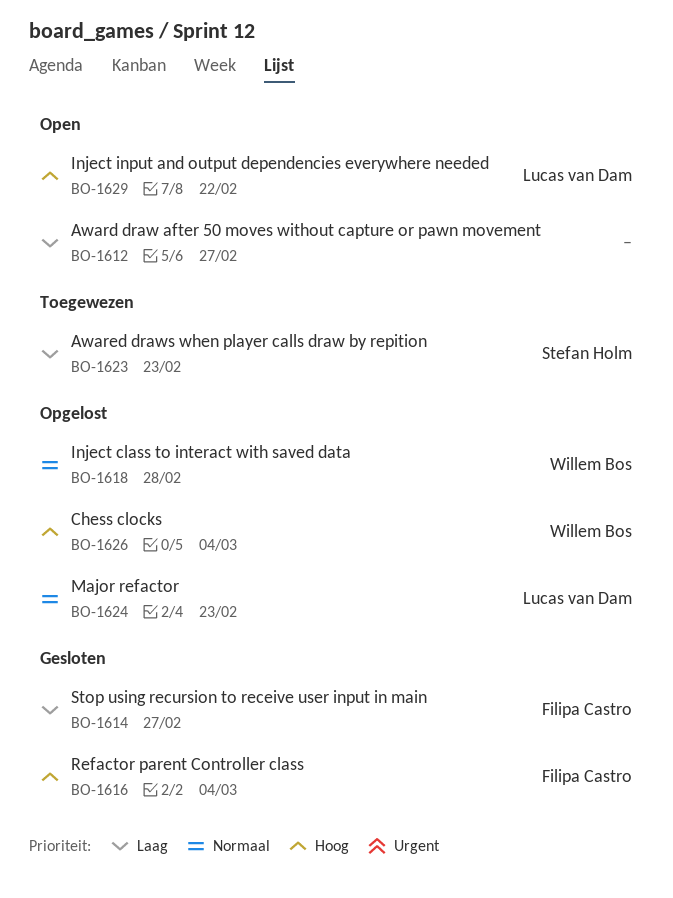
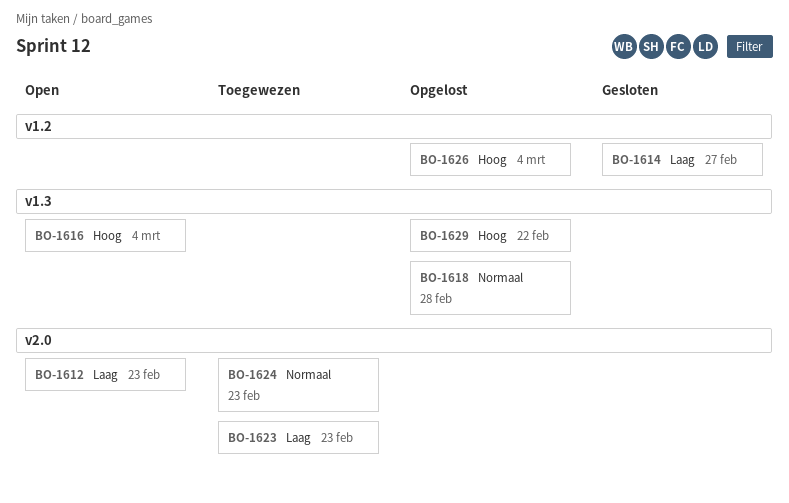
BO-1612, due: Feb 27 -> Feb 23
BO-1616, status: Gesloten -> Open
BO-1624, status: Opgelost -> Toegewezen
BO-1629, status: Open -> Opgelost

